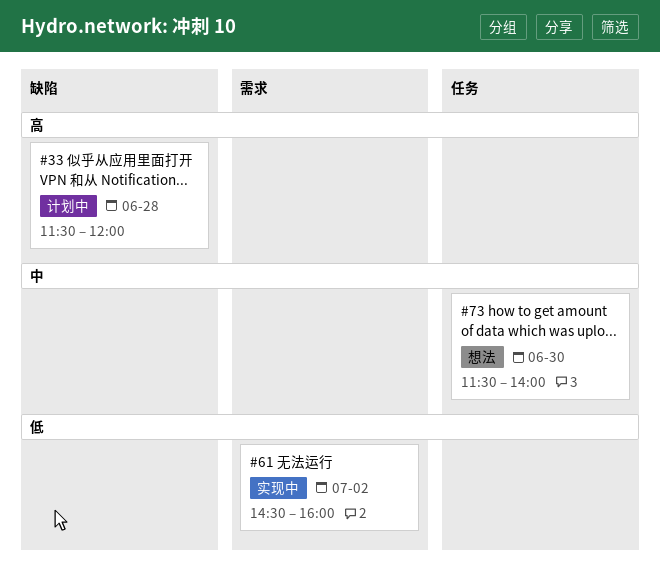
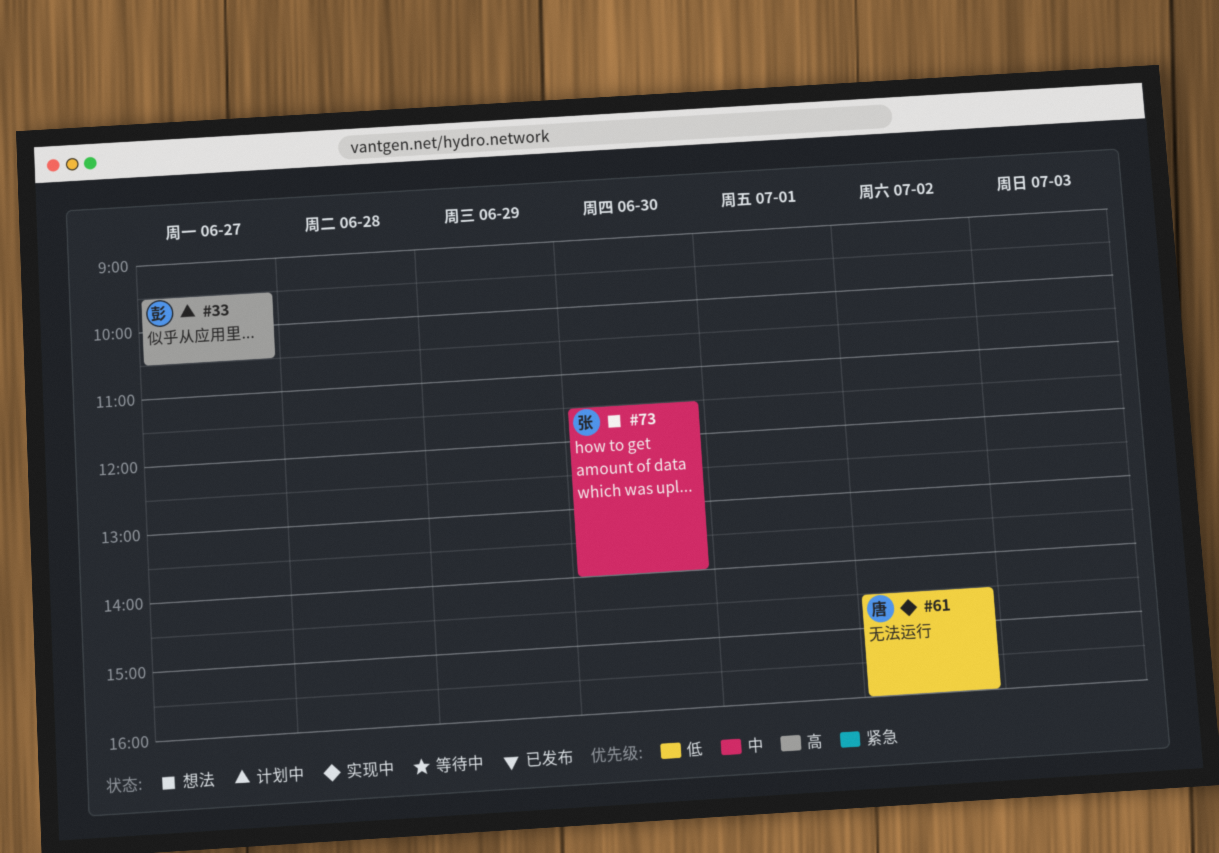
#33, day: Jun 28 -> Jun 27
#33, begins: 11:30 -> 09:30
#33, ends: 12:00 -> 10:30

